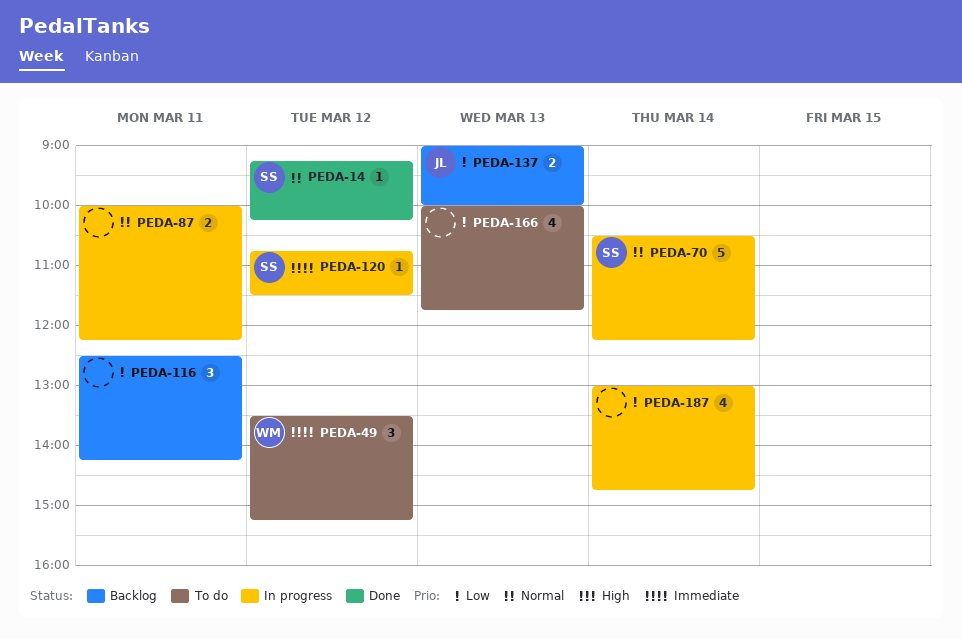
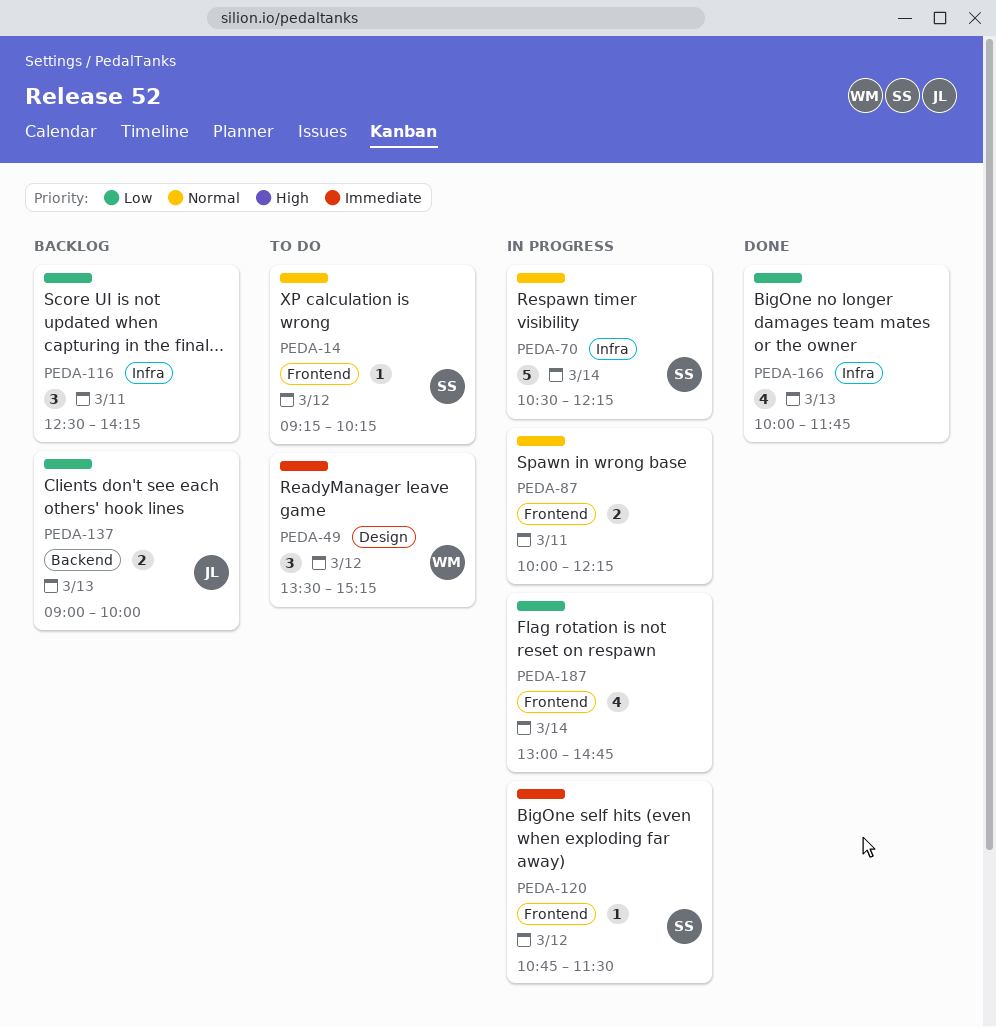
PEDA-14, status: Done -> To do
PEDA-166, status: To do -> Done

